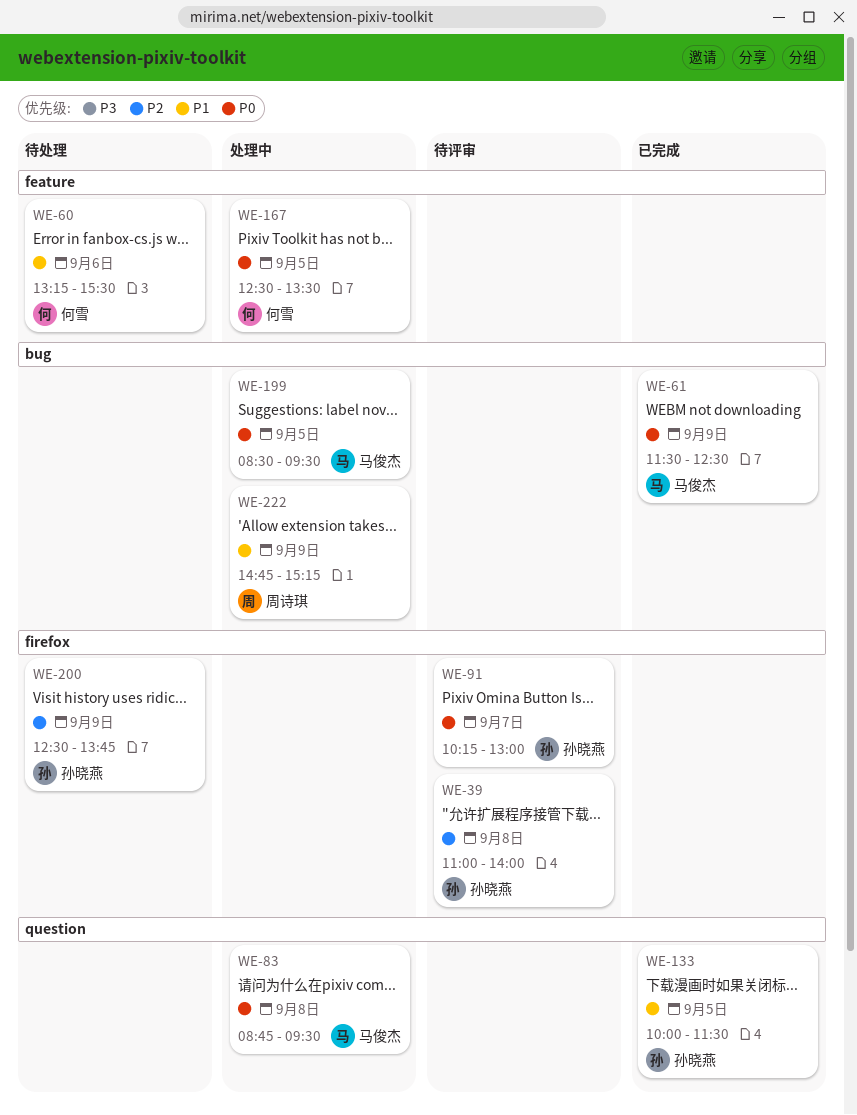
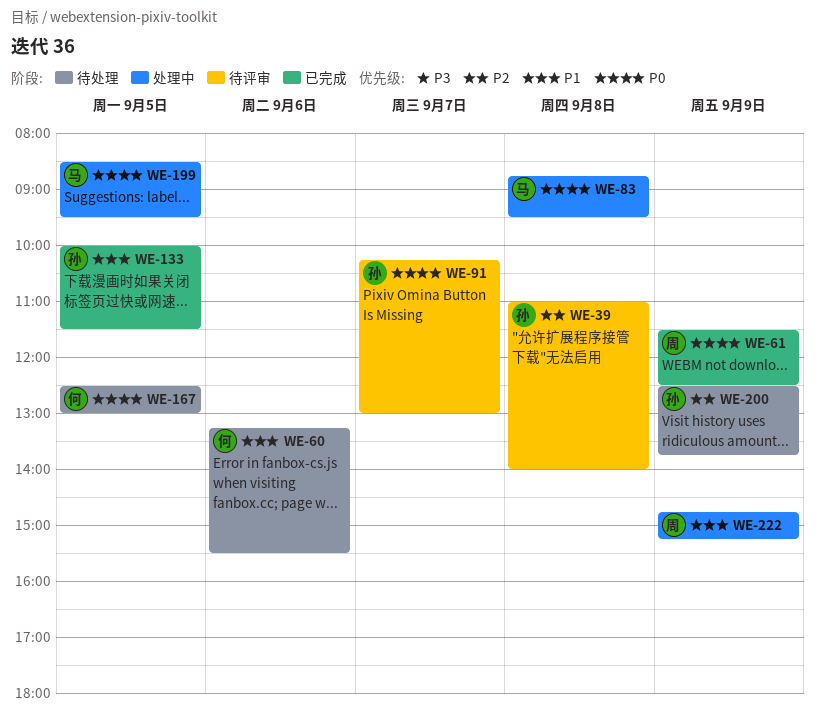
WE-61, owner: 马俊杰 -> 周诗琪
WE-167, status: 处理中 -> 待处理
WE-167, ends: 13:30 -> 13:00

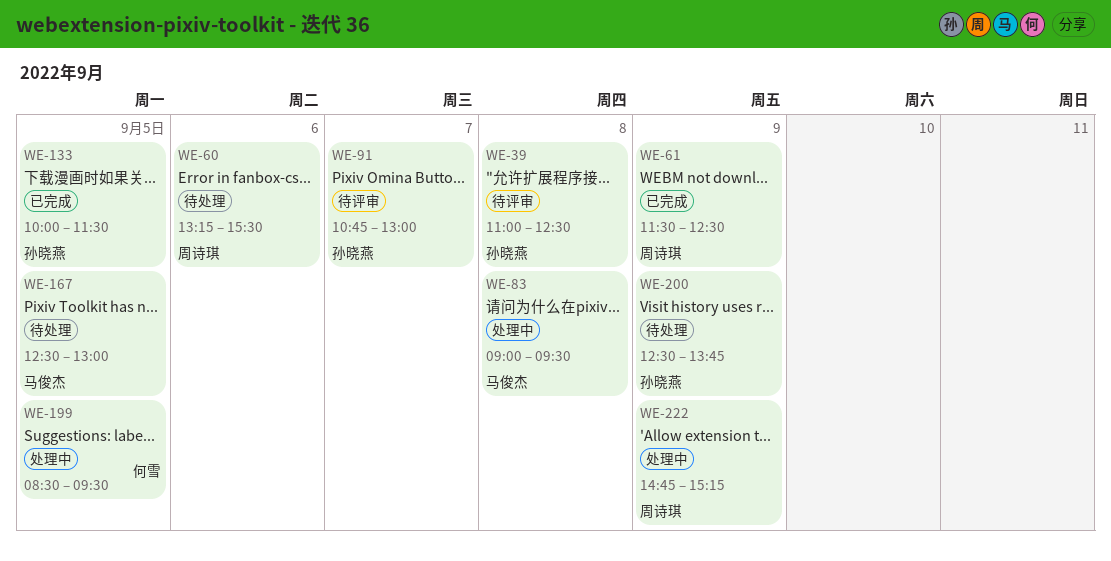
WE-39, ends: 14:00 -> 12:30
WE-60, owner: 何雪 -> 周诗琪
WE-83, begins: 08:45 -> 09:00
WE-91, begins: 10:15 -> 10:45
WE-167, owner: 何雪 -> 马俊杰
WE-199, owner: 马俊杰 -> 何雪

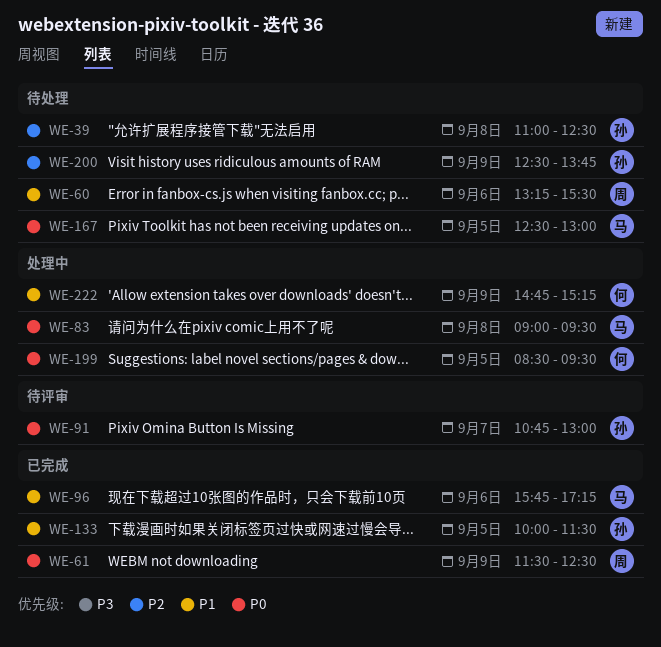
WE-39, status: 待评审 -> 待处理
WE-96: none -> present
WE-222, owner: 周诗琪 -> 何雪

